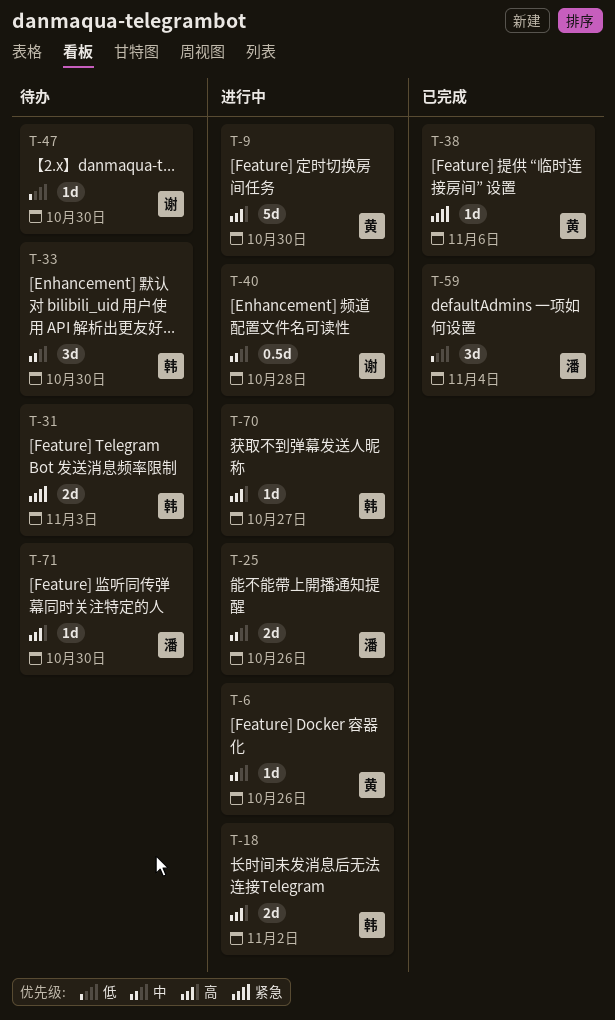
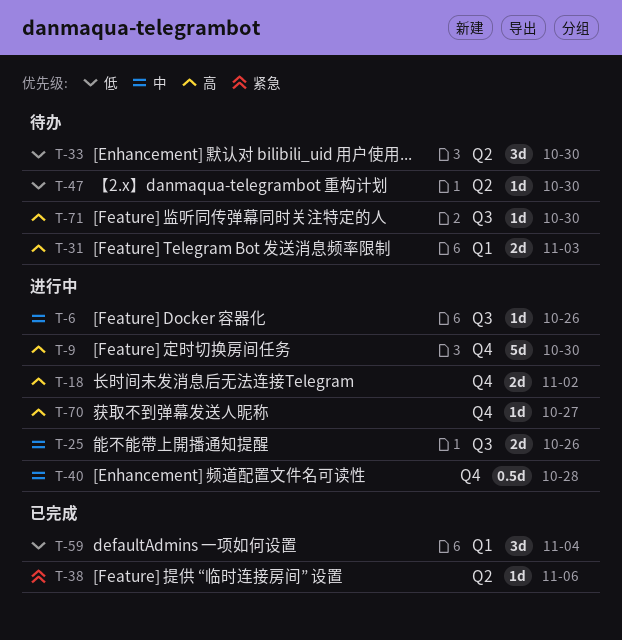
T-31, priority: 紧急 -> 高
T-33, priority: 中 -> 低

